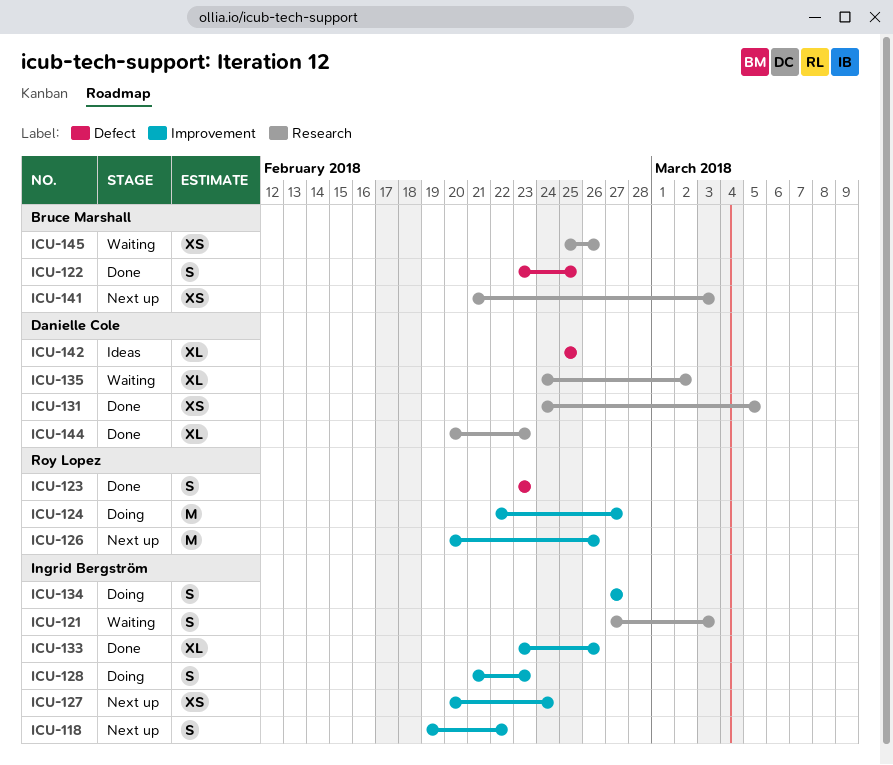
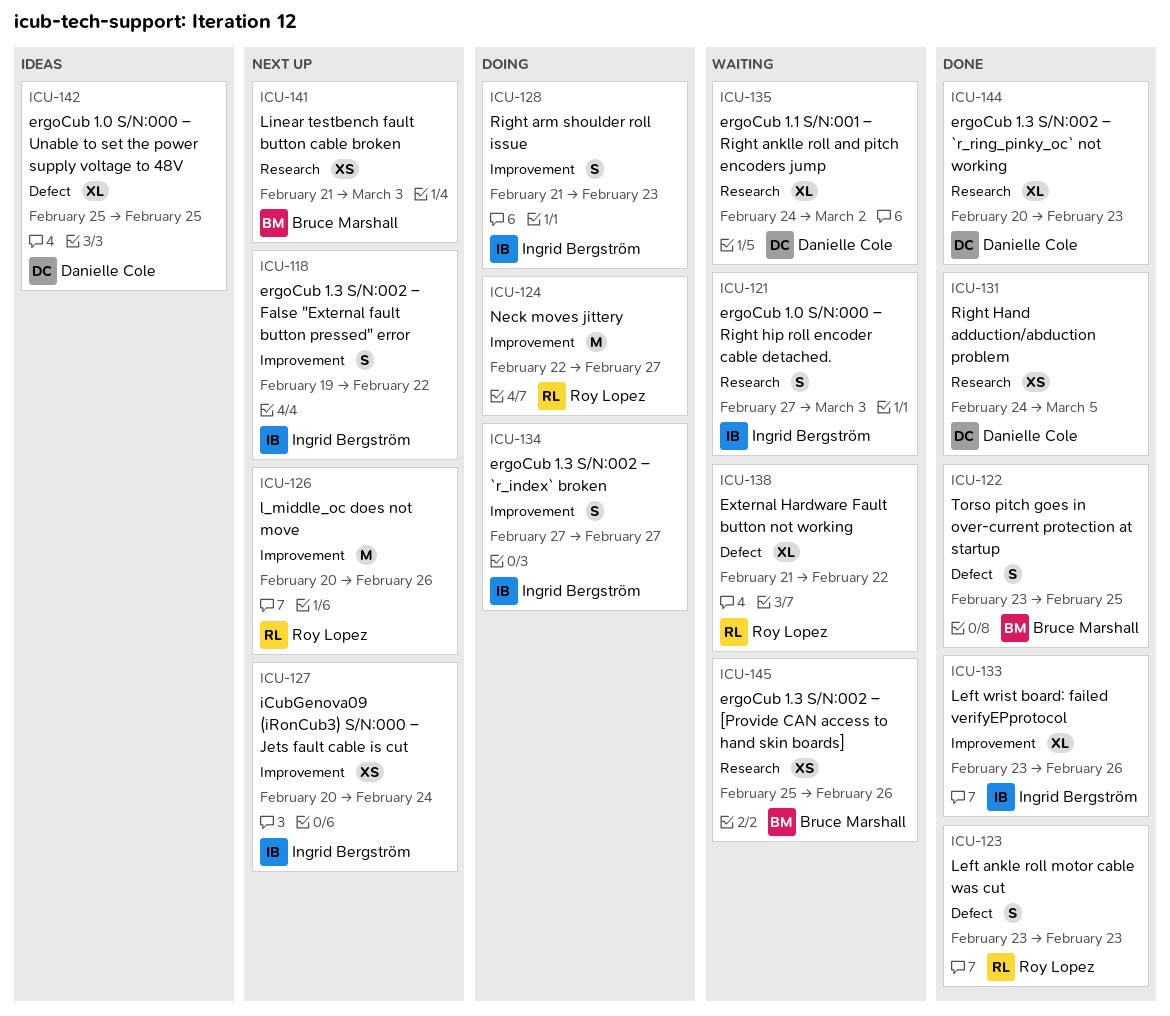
ICU-138: none -> present

